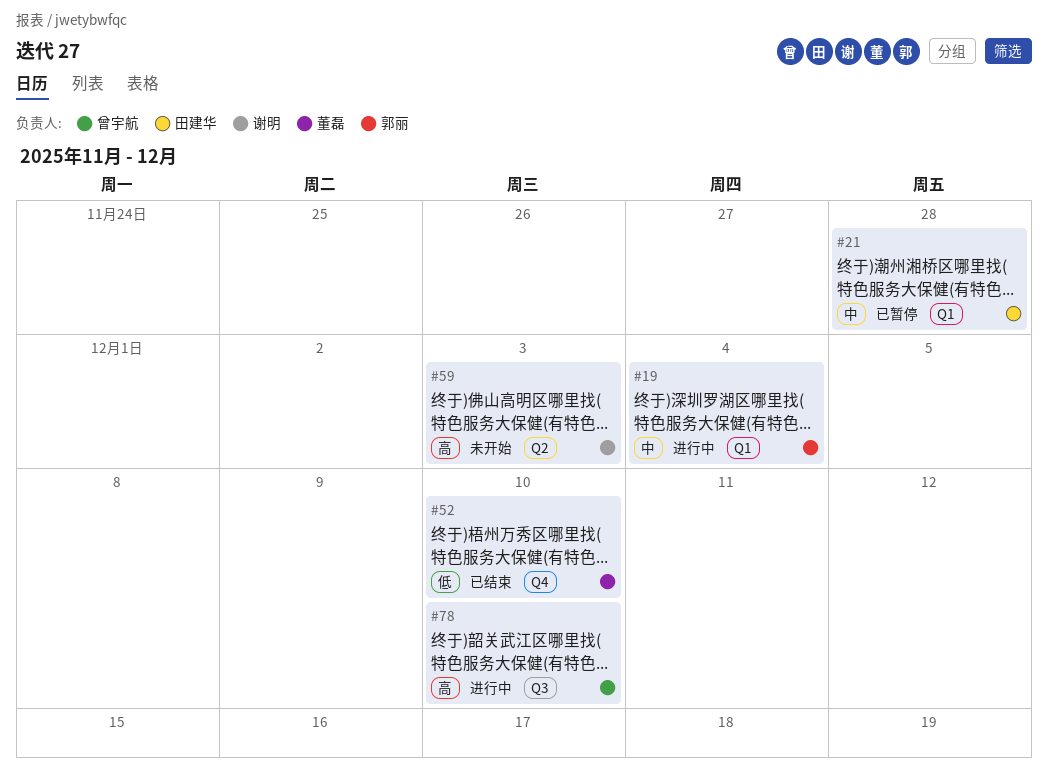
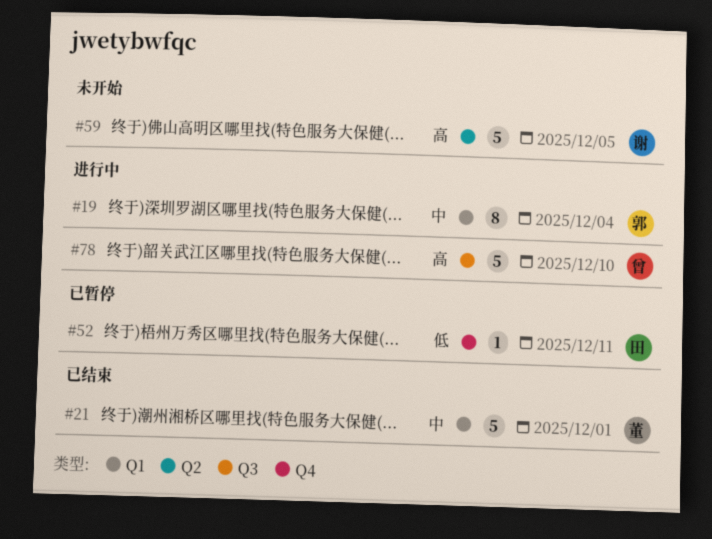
#21, status: 已暂停 -> 已结束
#21, owner: 田建华 -> 董磊
#21, due: Nov 28 -> Dec 1
#52, status: 已结束 -> 已暂停
#52, owner: 董磊 -> 田建华
#52, due: Dec 10 -> Dec 11
#59, due: Dec 3 -> Dec 5

